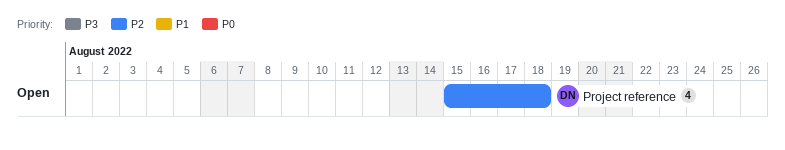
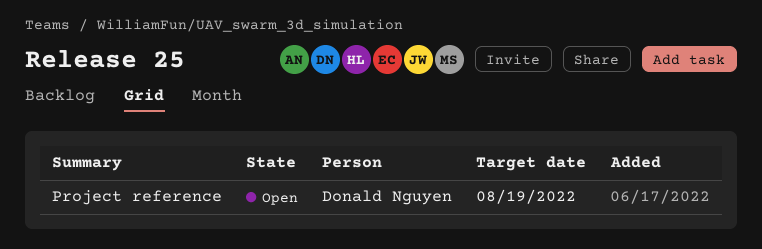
Project reference, due: Aug 18 -> Aug 19

